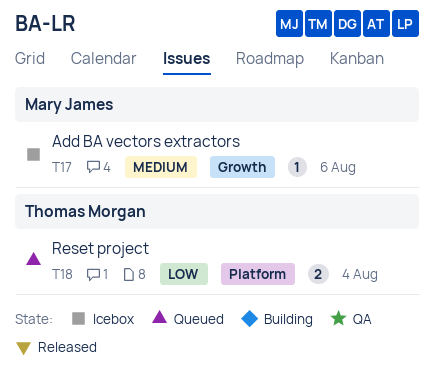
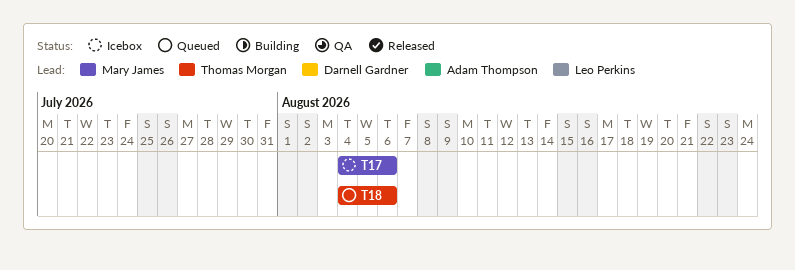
T18, due: Aug 4 -> Aug 6

